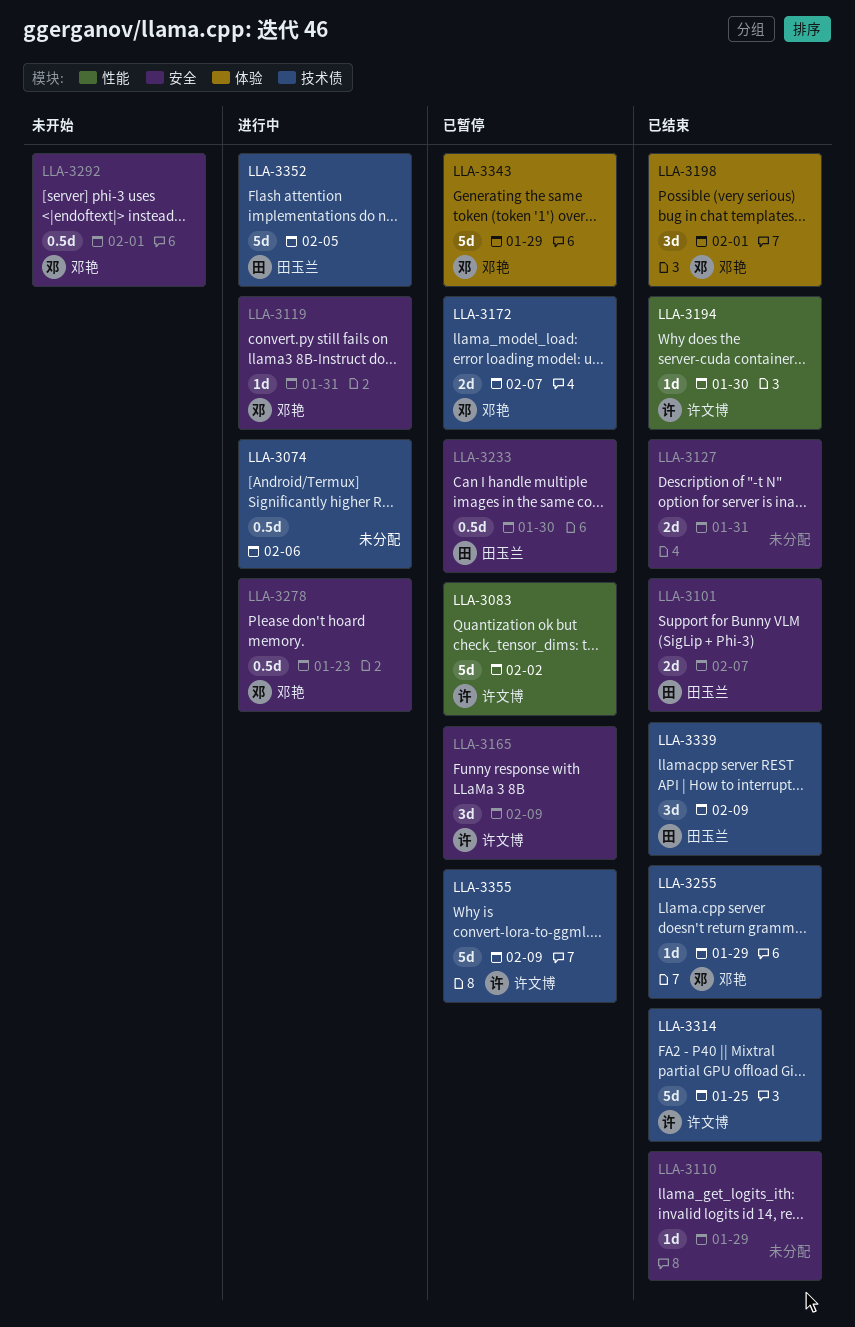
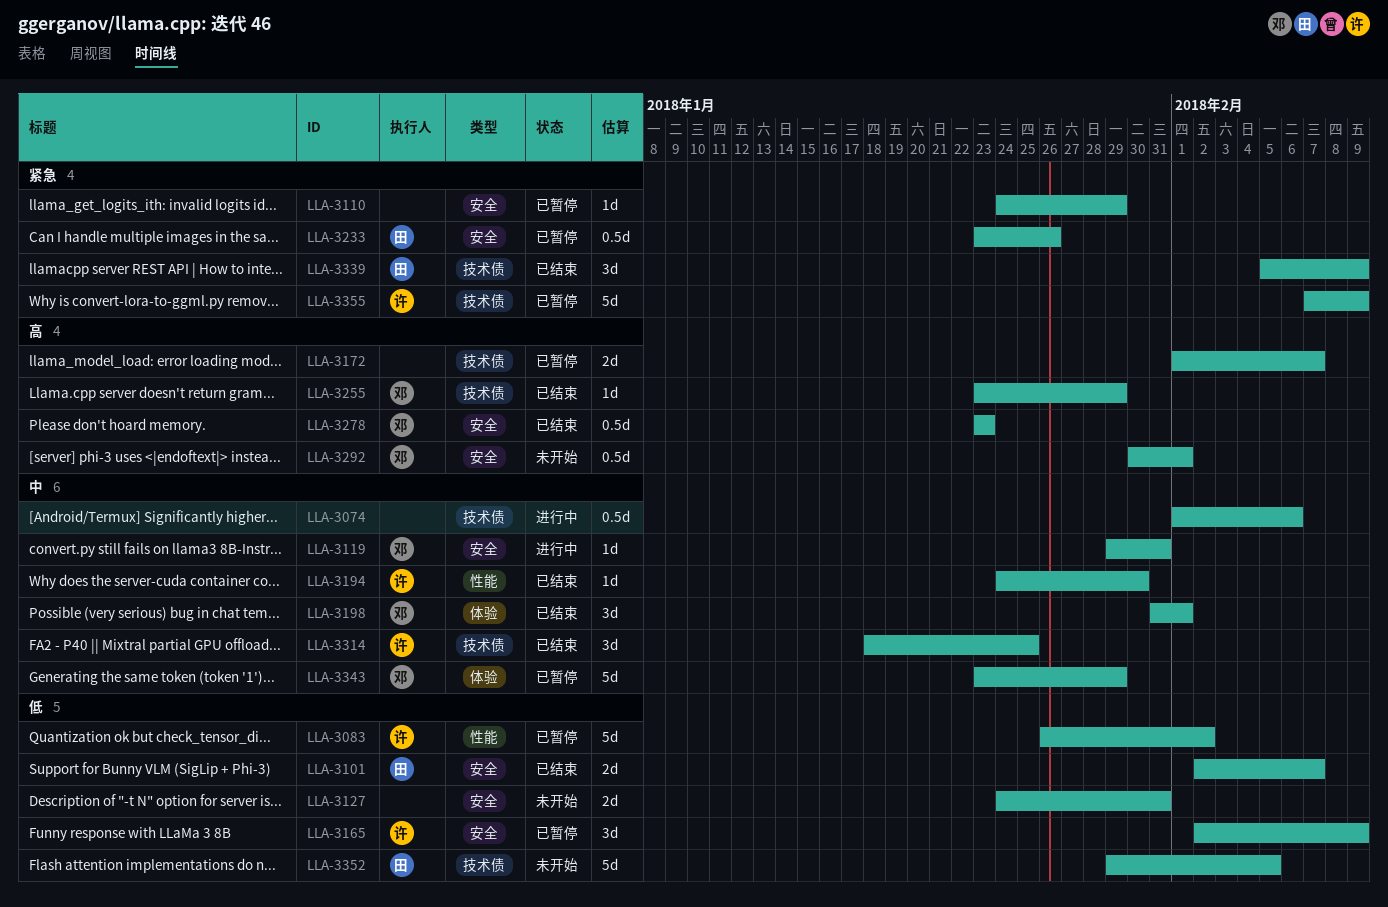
LLA-3110, status: 已结束 -> 已暂停
LLA-3127, status: 已结束 -> 未开始
LLA-3172, owner: 邓艳 -> none
LLA-3233, due: Jan 30 -> Jan 26
LLA-3278, status: 进行中 -> 已结束
LLA-3314, estimate: 5d -> 3d
LLA-3352, status: 进行中 -> 未开始

